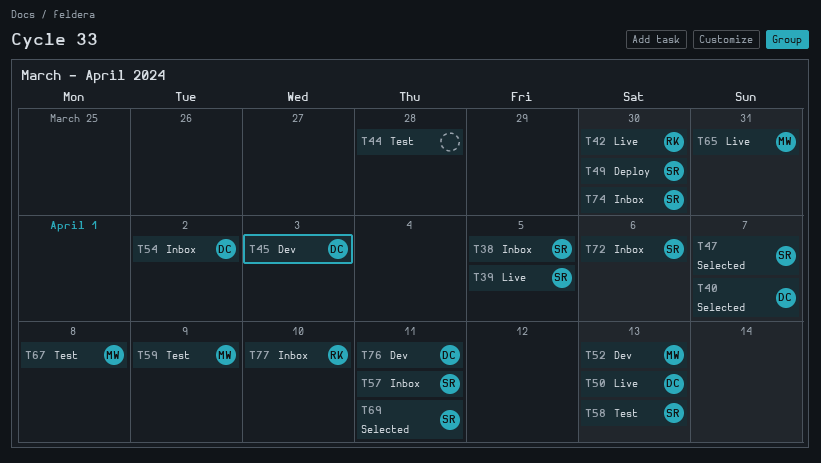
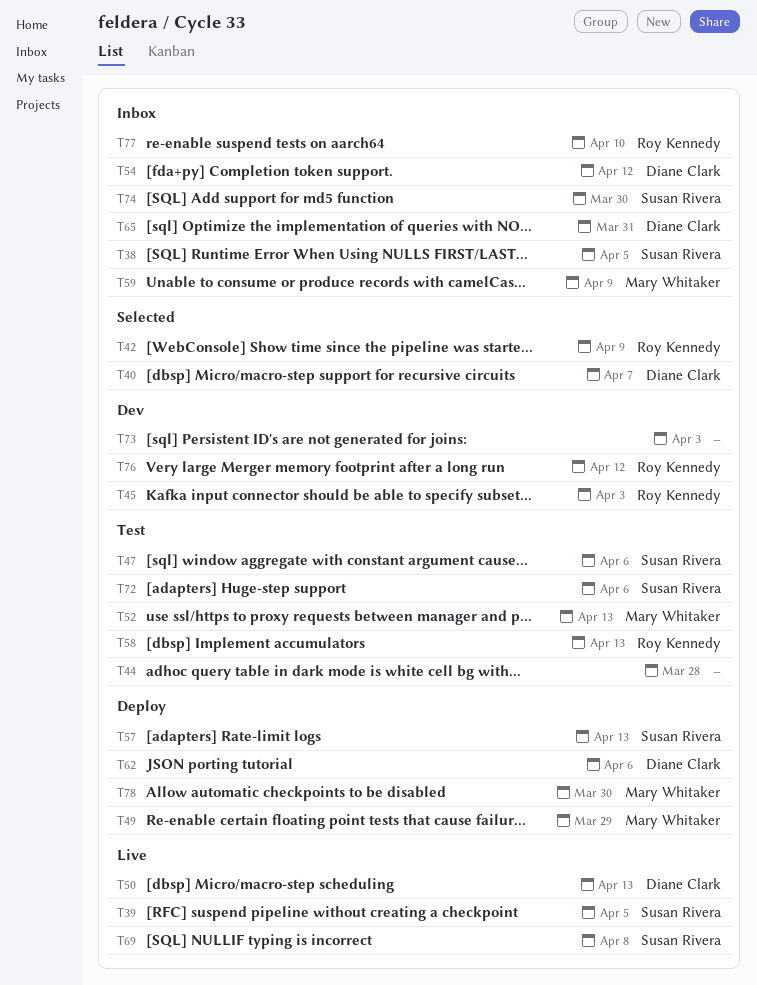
T42, status: Live -> Selected
T42, due: Mar 30 -> Apr 9
T45, owner: Diane Clark -> Roy Kennedy
T47, status: Selected -> Test
T47, due: Apr 7 -> Apr 6
T49, owner: Susan Rivera -> Mary Whitaker
T49, due: Mar 30 -> Mar 29
T52, status: Dev -> Test
T54, due: Apr 2 -> Apr 12
T57, status: Inbox -> Deploy
T57, due: Apr 11 -> Apr 13
T58, owner: Susan Rivera -> Roy Kennedy
T59, status: Test -> Inbox
T62: none -> present
T65, status: Live -> Inbox
T65, owner: Mary Whitaker -> Diane Clark
T67: present -> none
T69, status: Selected -> Live
T69, due: Apr 11 -> Apr 8
T72, status: Inbox -> Test
T73: none -> present
T76, owner: Diane Clark -> Roy Kennedy
T76, due: Apr 11 -> Apr 12
T78: none -> present

